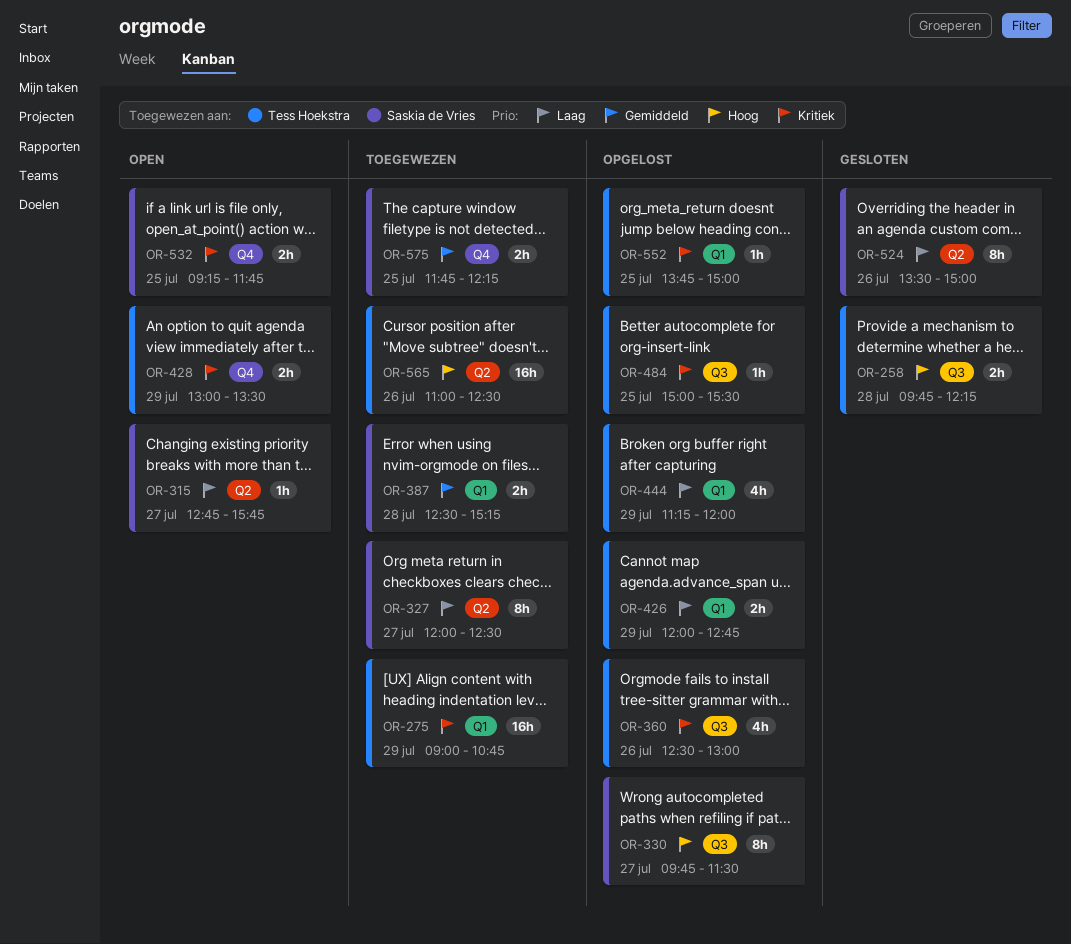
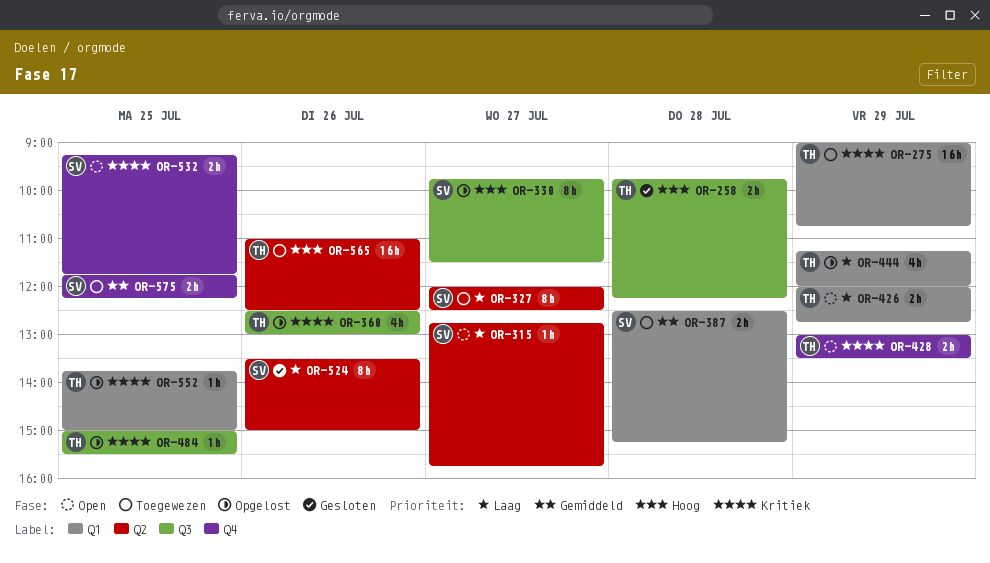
OR-426, status: Opgelost -> Open

